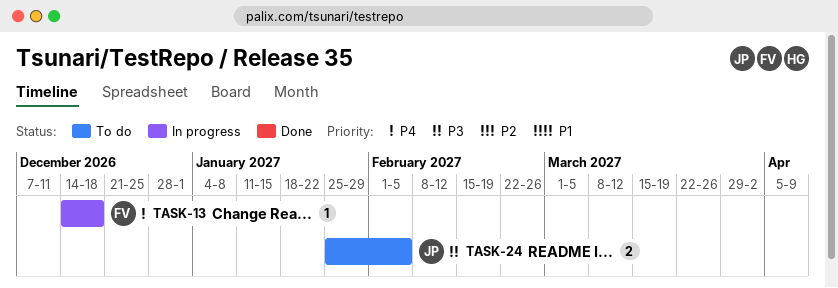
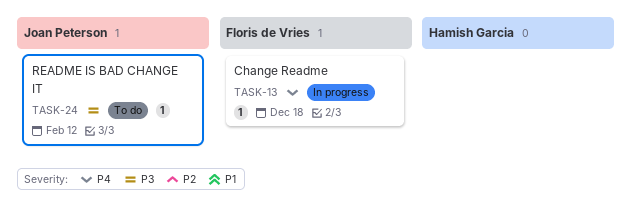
TASK-24, estimate: 2 -> 1
TASK-24, due: Feb 5 -> Feb 12

